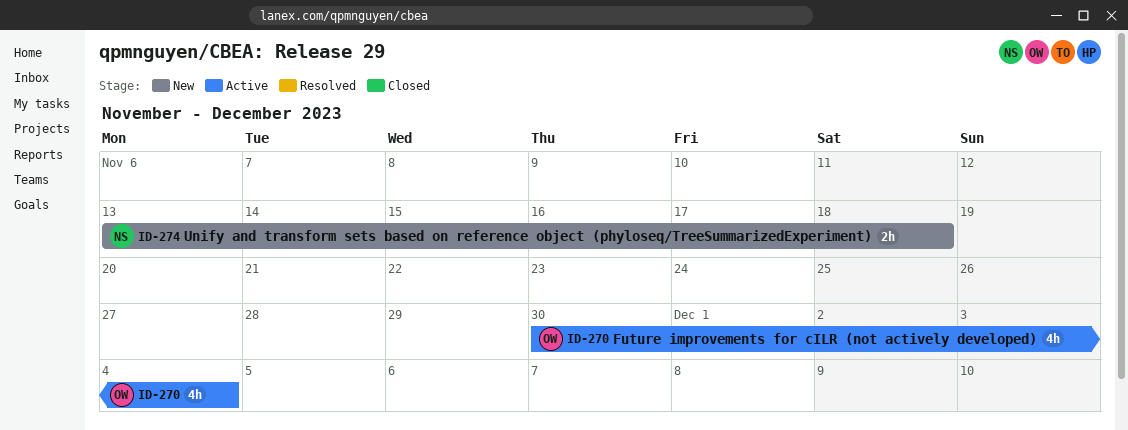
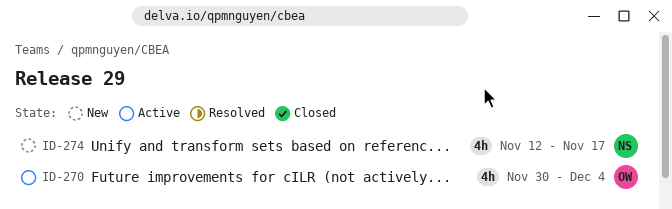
ID-274, estimate: 2h -> 4h
ID-274, start: Nov 13 -> Nov 12
ID-274, due: Nov 18 -> Nov 17

